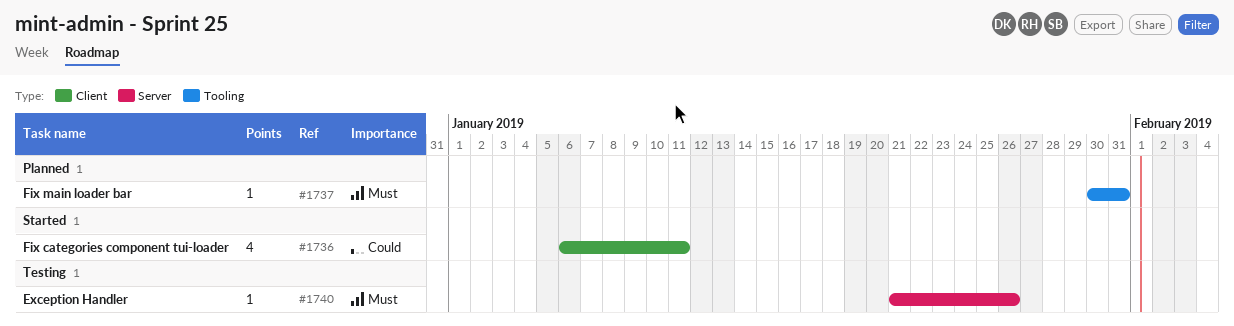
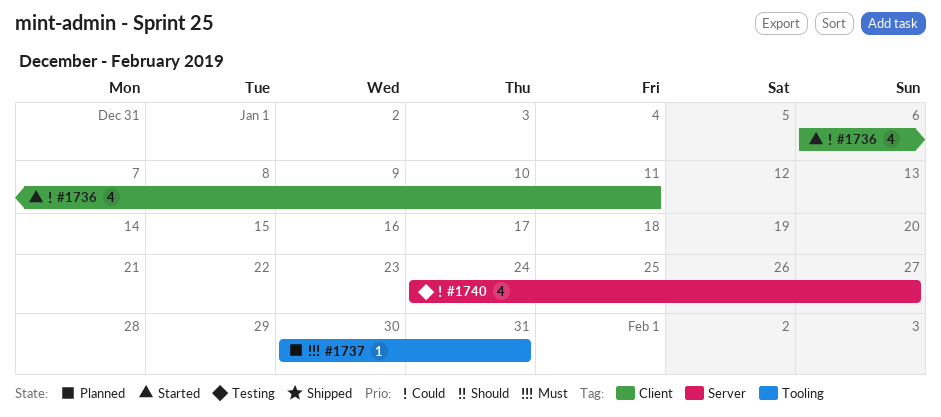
#1740, priority: Must -> Could
#1740, estimate: 1 -> 4
#1740, start: Jan 21 -> Jan 24
#1740, due: Jan 26 -> Jan 27

